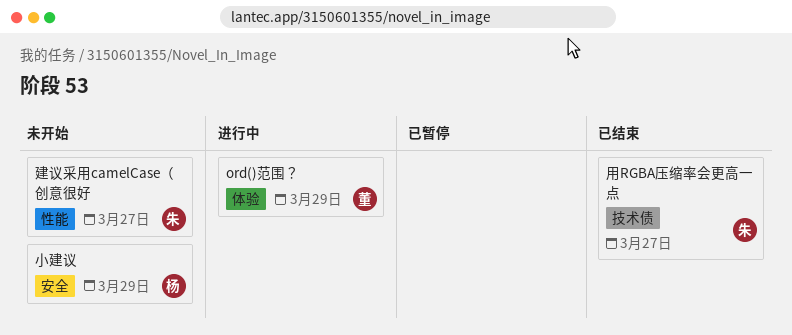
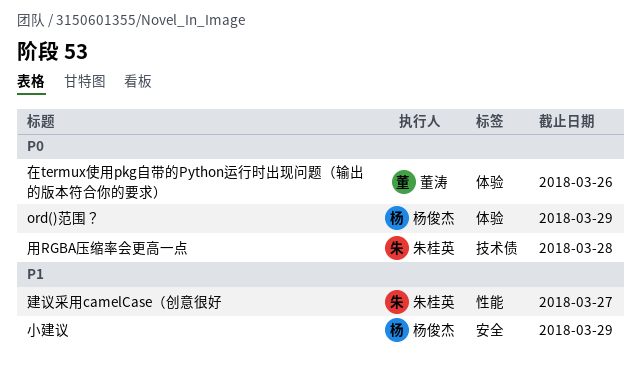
ord()范围？, owner: 董涛 -> 杨俊杰
在termux使用pkg自带的Python运行时出现问题（输出的版本符合你的要求）: none -> present
用RGBA压缩率会更高一点, due: Mar 27 -> Mar 28

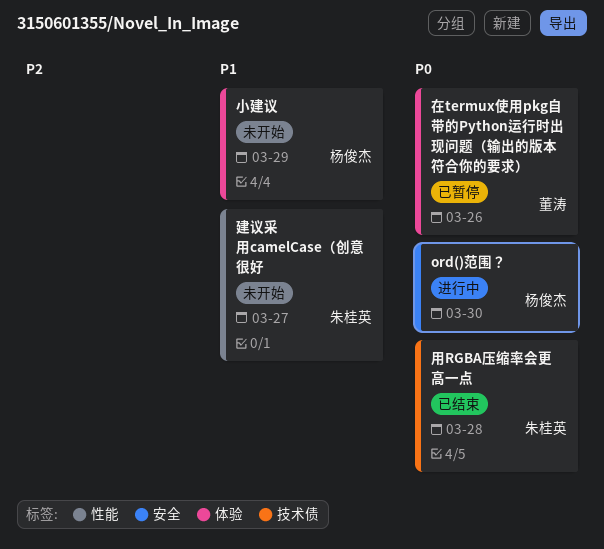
ord()范围？, label: 体验 -> 安全
ord()范围？, due: Mar 29 -> Mar 30
小建议, label: 安全 -> 体验

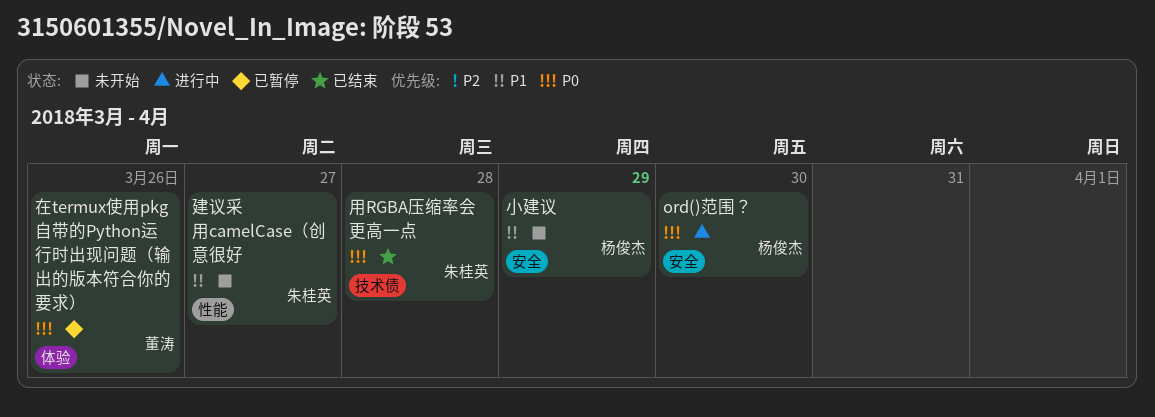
小建议, label: 体验 -> 安全

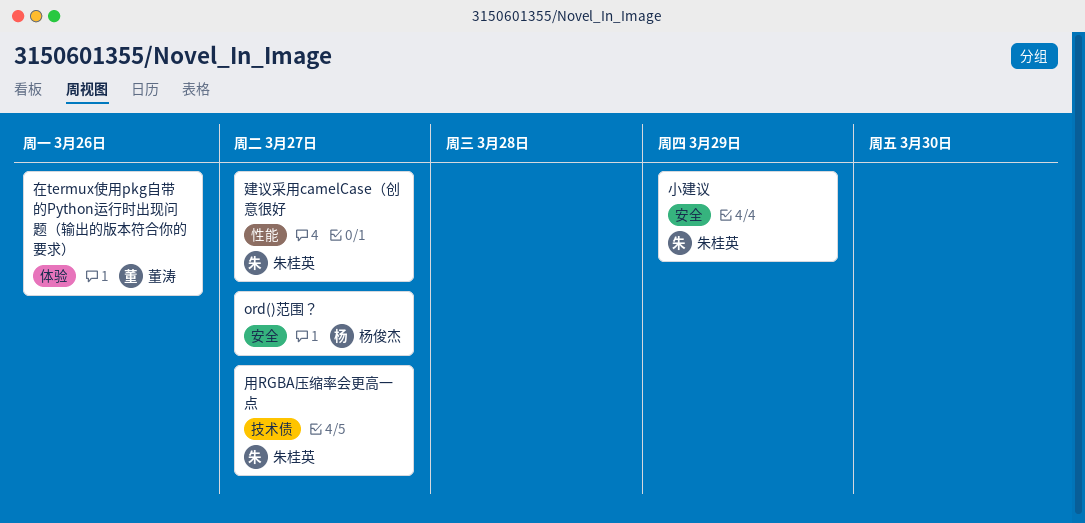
ord()范围？, due: Mar 30 -> Mar 27
小建议, owner: 杨俊杰 -> 朱桂英
用RGBA压缩率会更高一点, due: Mar 28 -> Mar 27

